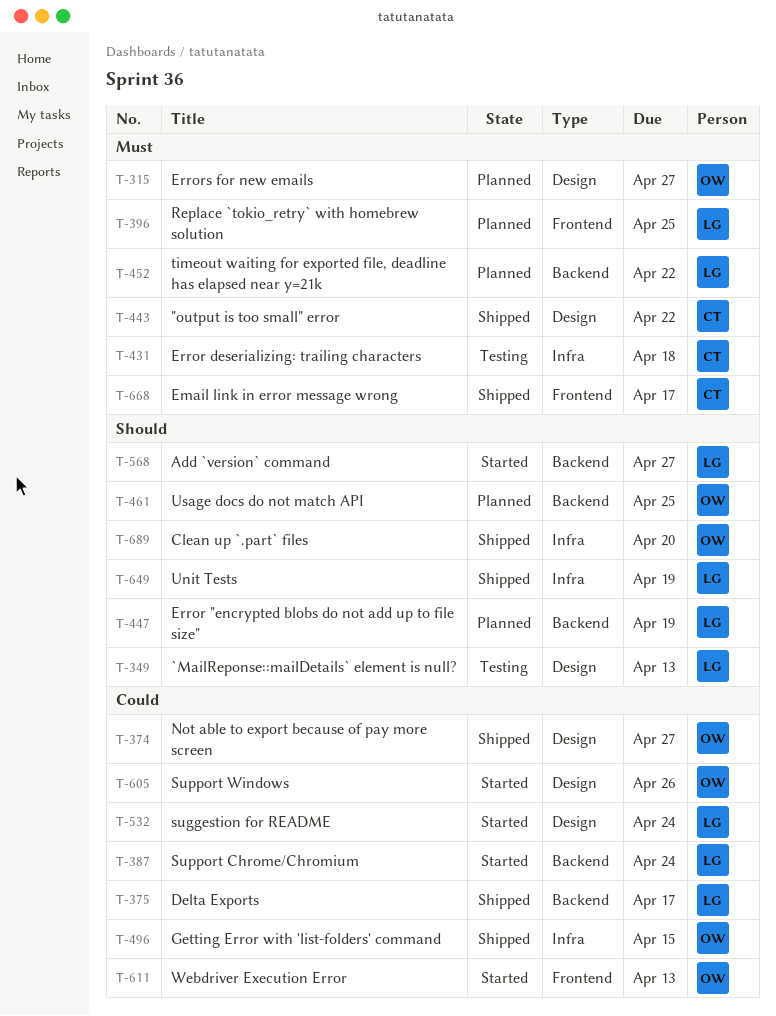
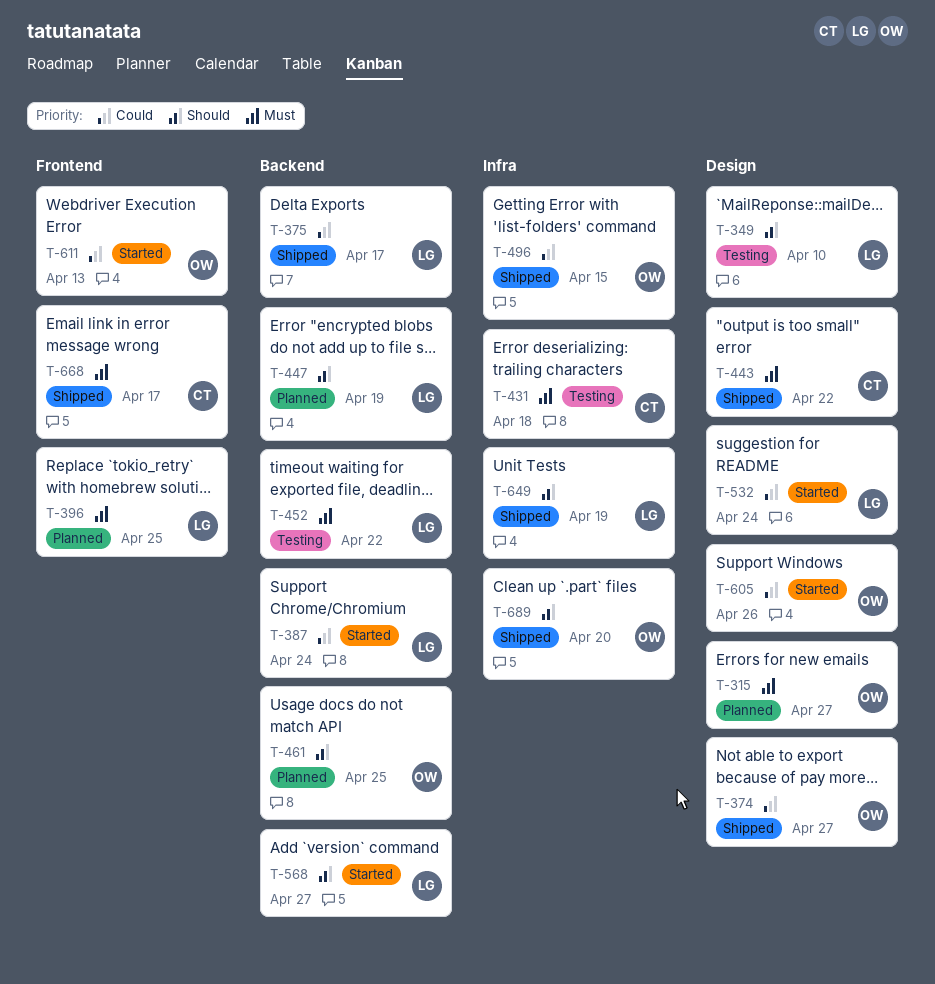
T-349, due: Apr 13 -> Apr 10
T-452, status: Planned -> Testing

